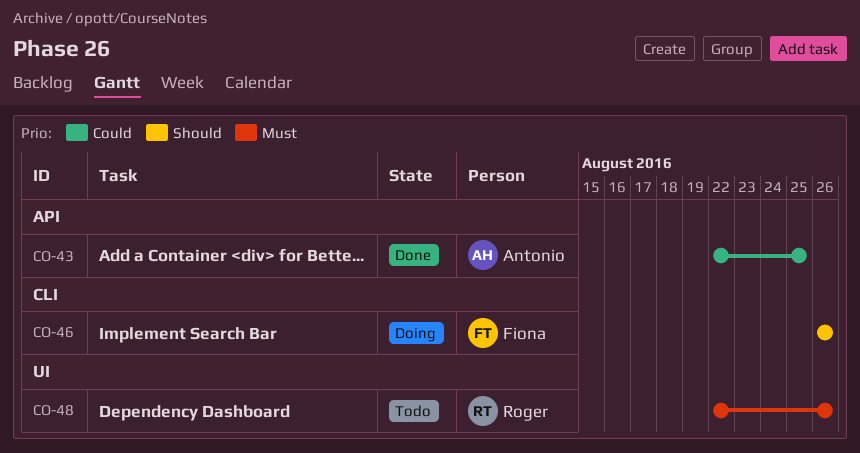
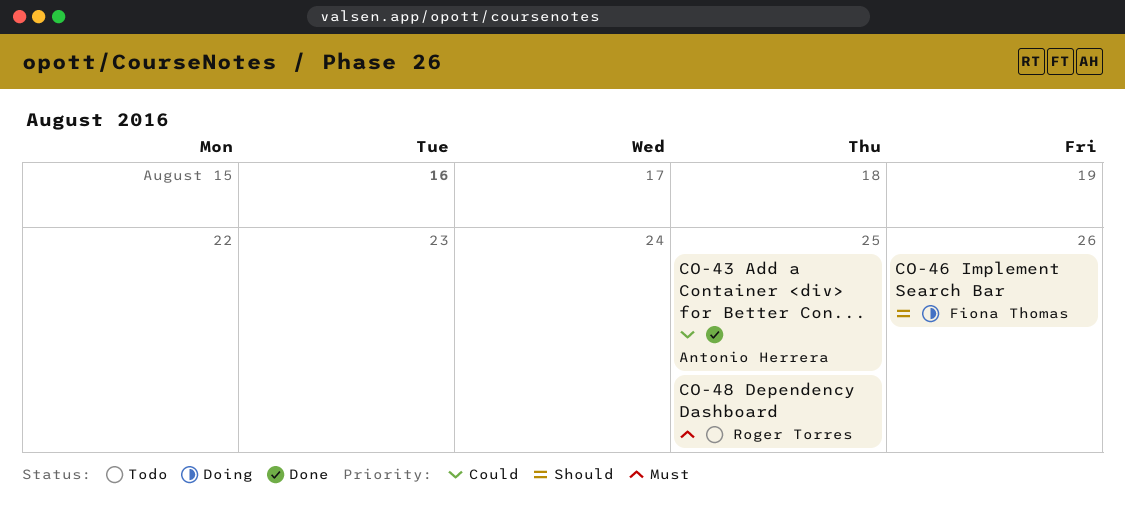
CO-48, due: Aug 26 -> Aug 25

